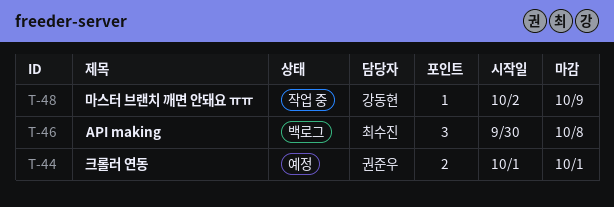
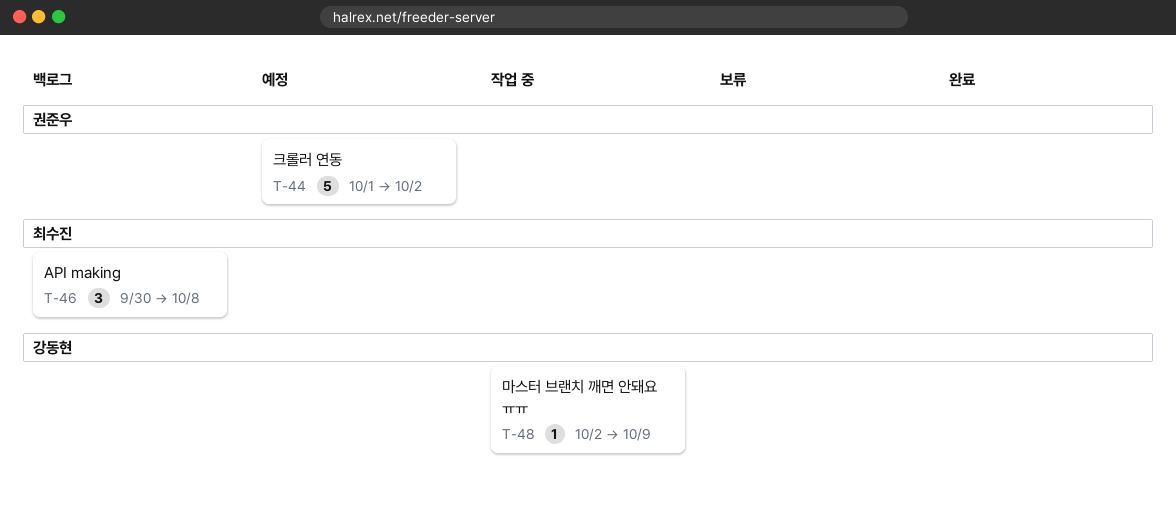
T-44, estimate: 2 -> 5
T-44, due: Oct 1 -> Oct 2

